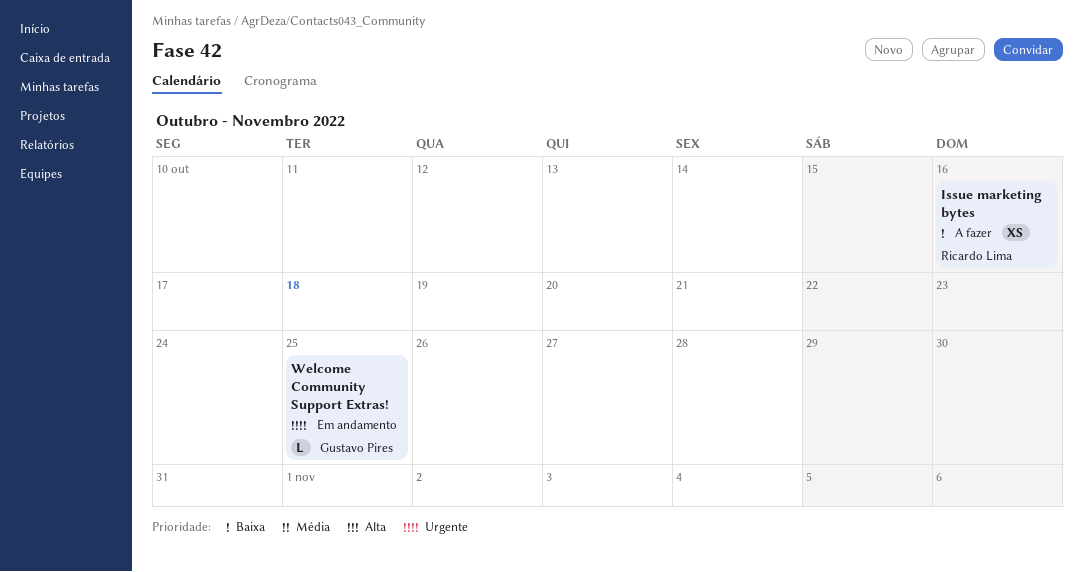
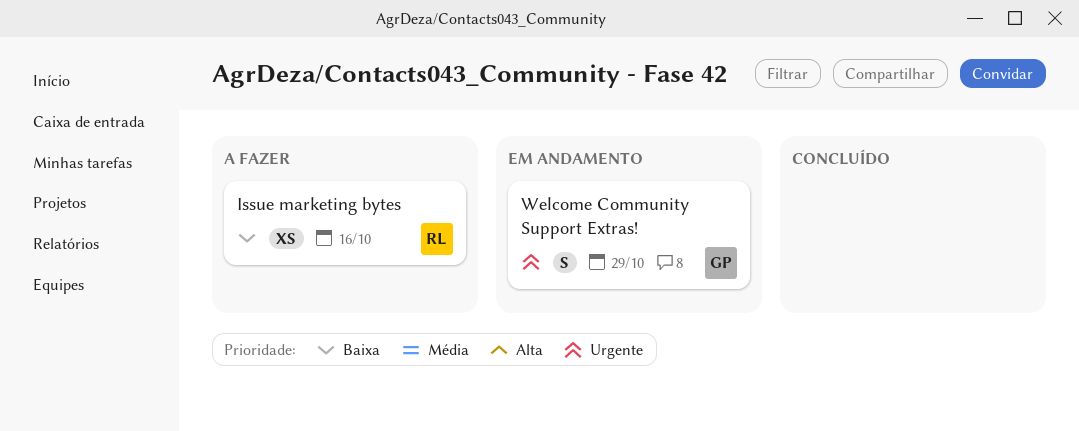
Welcome Community Support Extras!, estimate: L -> S
Welcome Community Support Extras!, due: Oct 25 -> Oct 29

